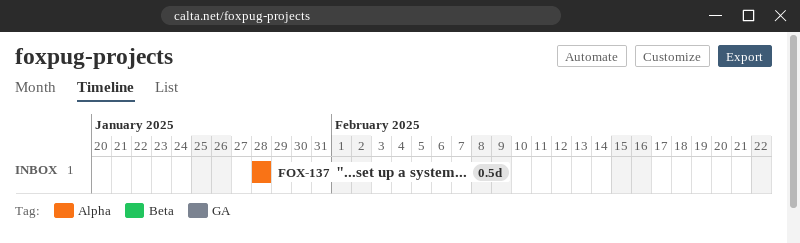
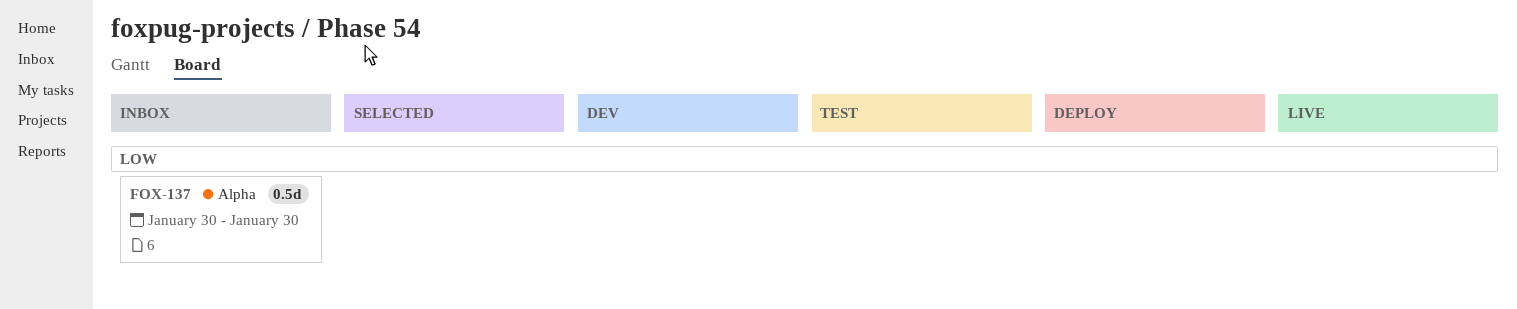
FOX-137, start: Jan 28 -> Jan 30
FOX-137, due: Jan 28 -> Jan 30

